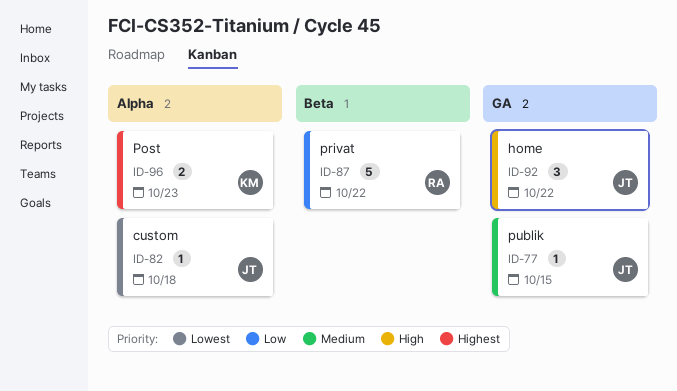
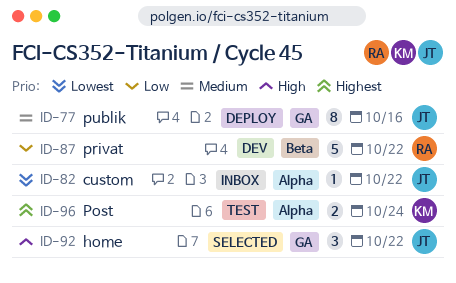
ID-77, estimate: 1 -> 8
ID-77, due: Oct 15 -> Oct 16
ID-82, due: Oct 18 -> Oct 22
ID-96, due: Oct 23 -> Oct 24

